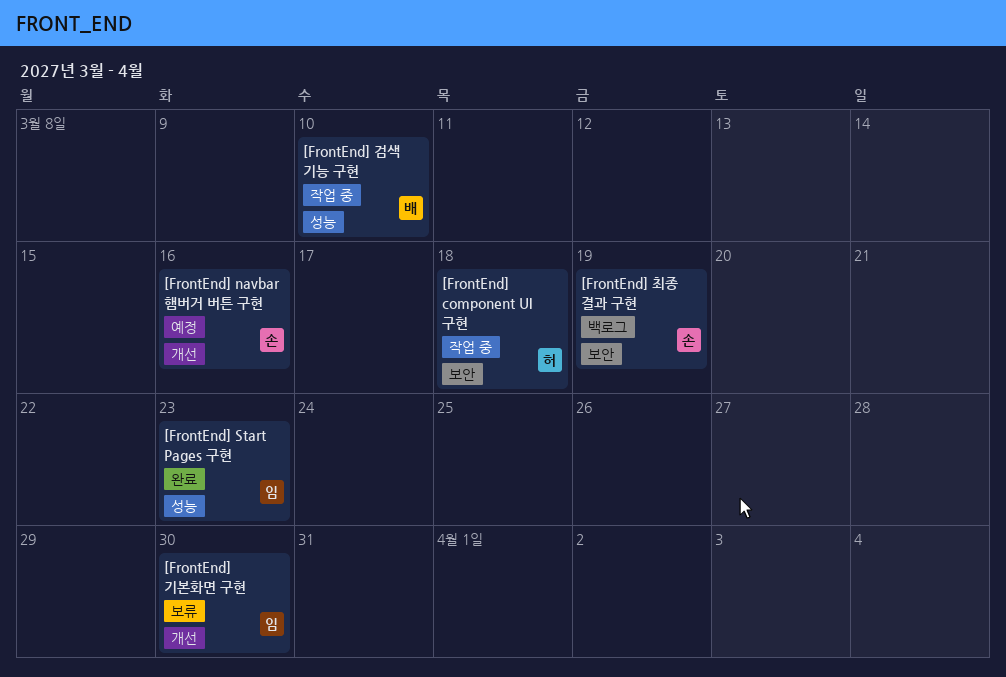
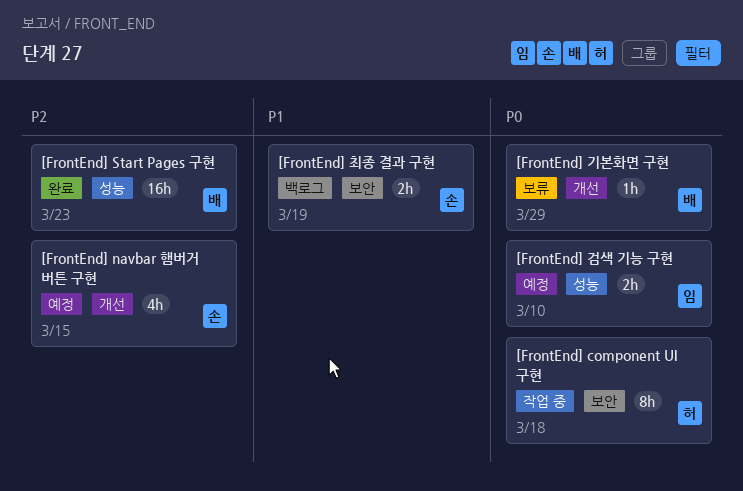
[FrontEnd] navbar 햄버거 버튼 구현, due: Mar 16 -> Mar 15
[FrontEnd] Start Pages 구현, owner: 임 -> 배
[FrontEnd] 검색 기능 구현, status: 작업 중 -> 예정
[FrontEnd] 검색 기능 구현, owner: 배 -> 임
[FrontEnd] 기본화면 구현, owner: 임 -> 배
[FrontEnd] 기본화면 구현, due: Mar 30 -> Mar 29

